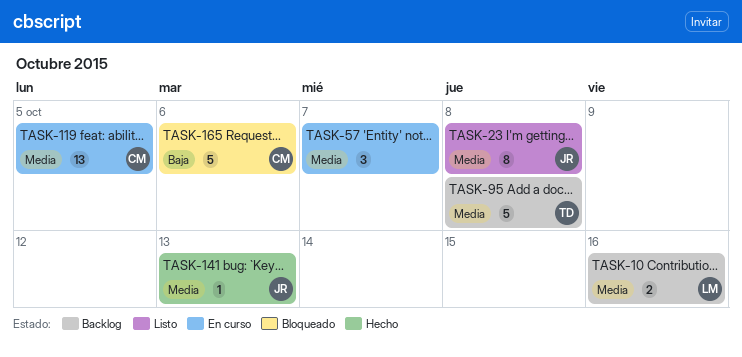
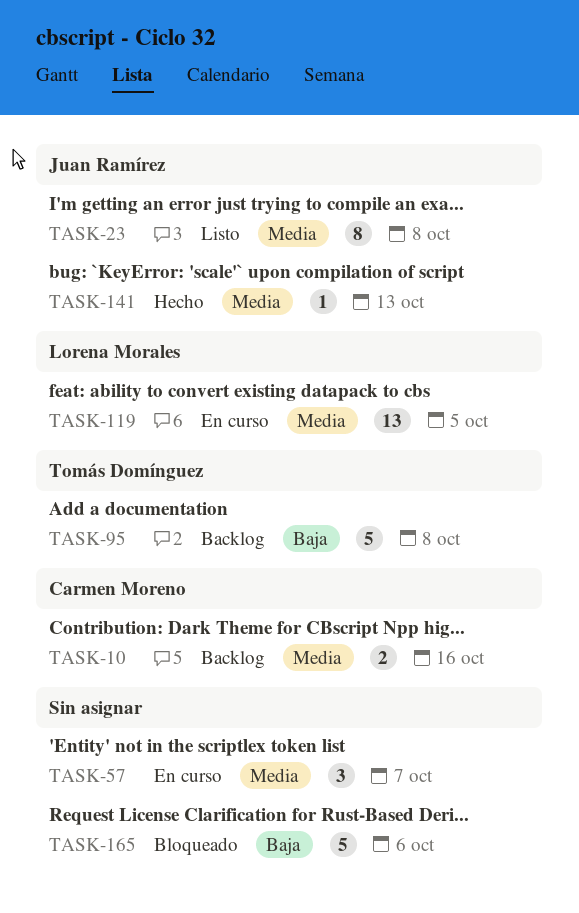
TASK-10, owner: Lorena Morales -> Carmen Moreno
TASK-95, priority: Media -> Baja
TASK-119, owner: Carmen Moreno -> Lorena Morales
TASK-165, owner: Carmen Moreno -> none

